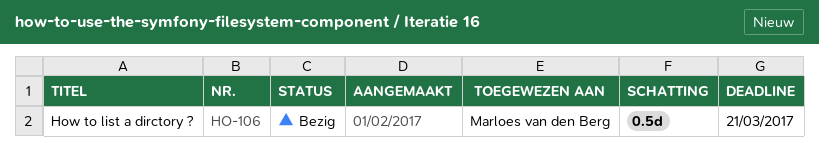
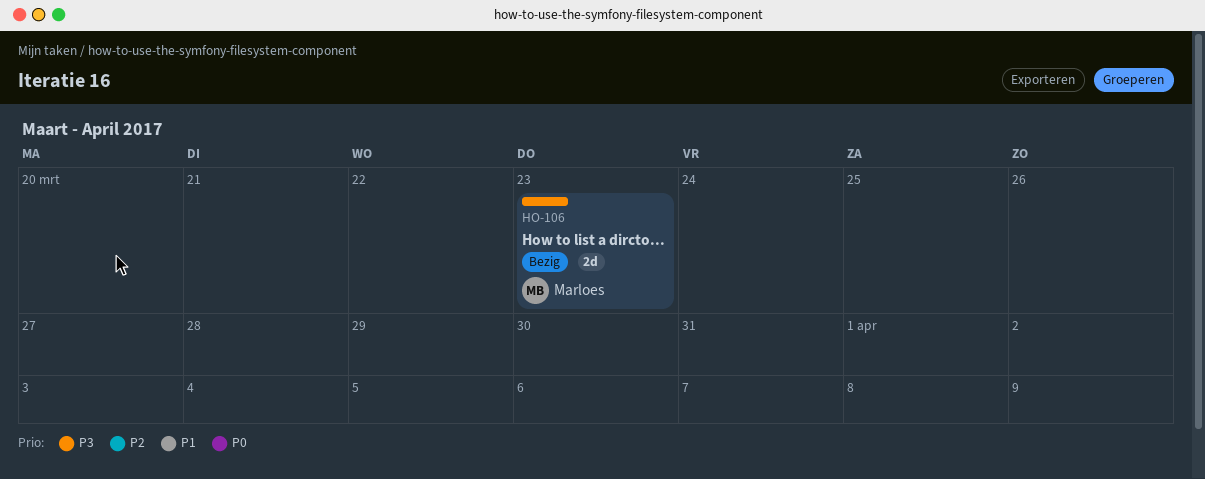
HO-106, estimate: 0.5d -> 2d
HO-106, due: Mar 21 -> Mar 23

